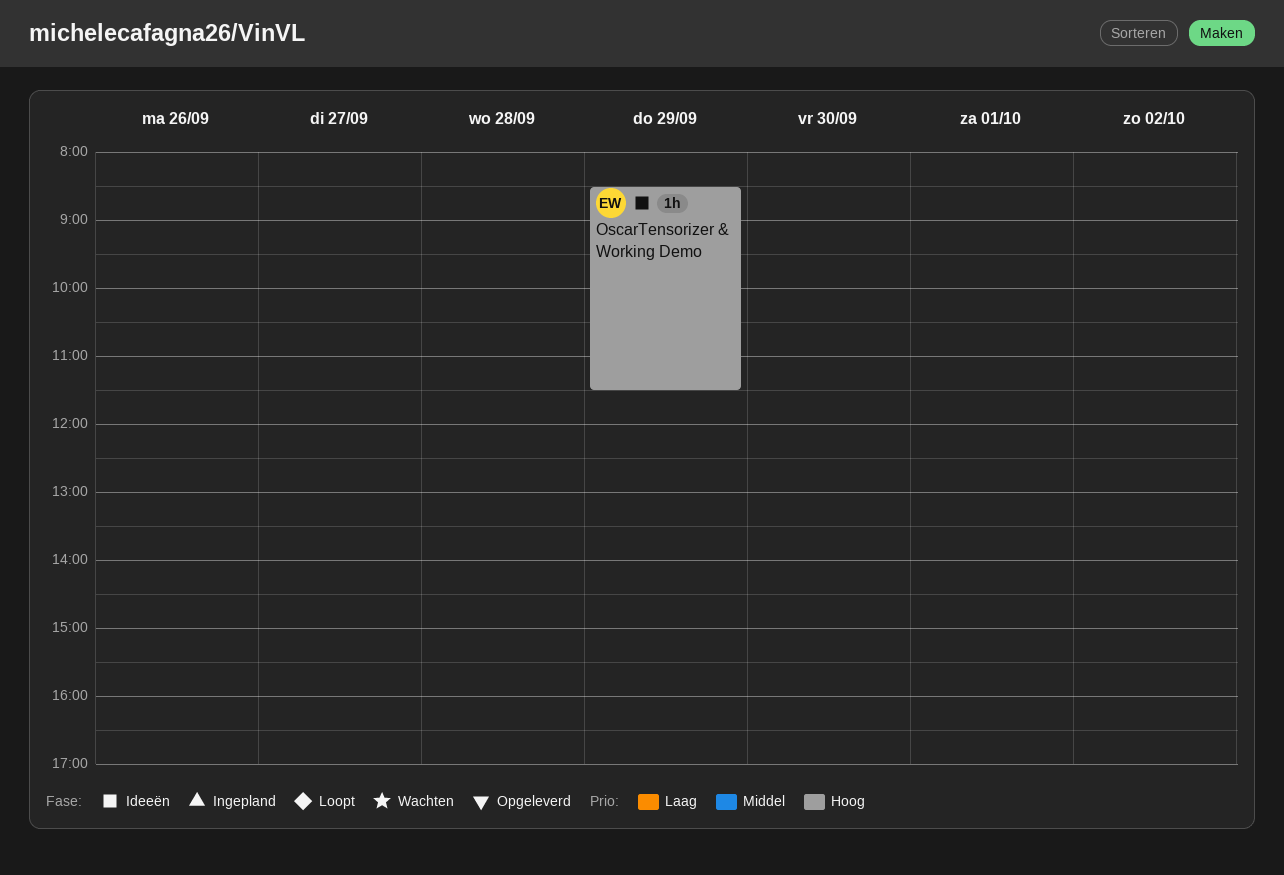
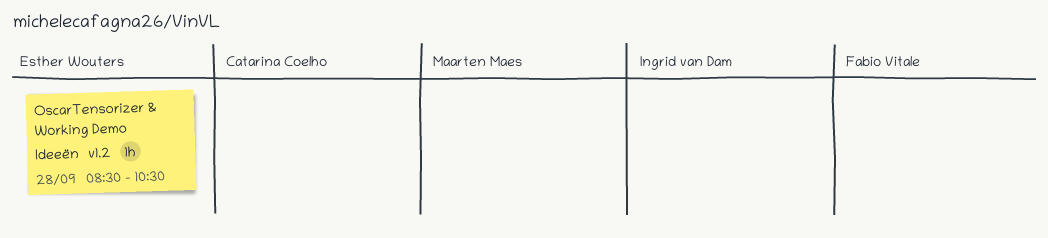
OscarTensorizer & Working Demo, day: Sep 29 -> Sep 28
OscarTensorizer & Working Demo, ends: 11:30 -> 10:30

